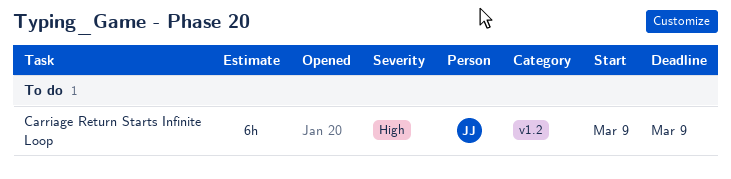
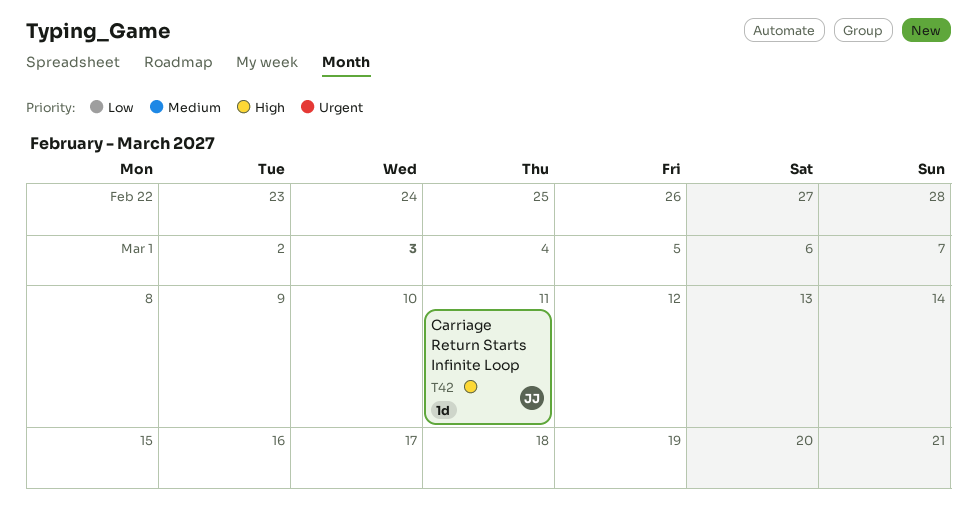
Carriage Return Starts Infinite Loop, estimate: 6h -> 1d
Carriage Return Starts Infinite Loop, due: Mar 9 -> Mar 11

